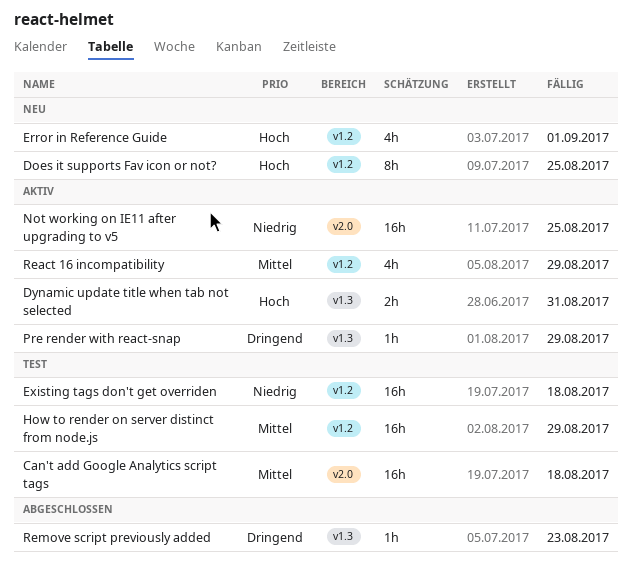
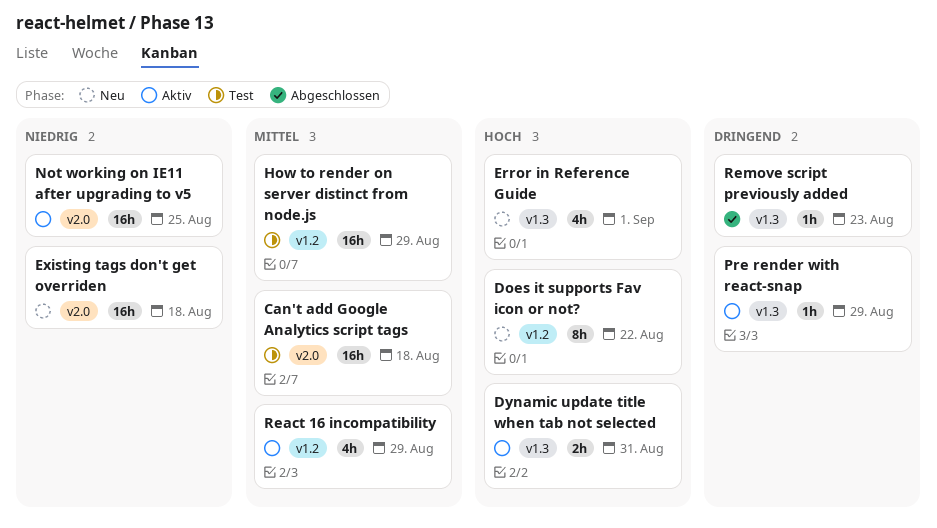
Does it supports Fav icon or not?, due: Aug 25 -> Aug 22
Error in Reference Guide, label: v1.2 -> v1.3
Existing tags don't get overriden, status: Test -> Neu
Existing tags don't get overriden, label: v1.2 -> v2.0

